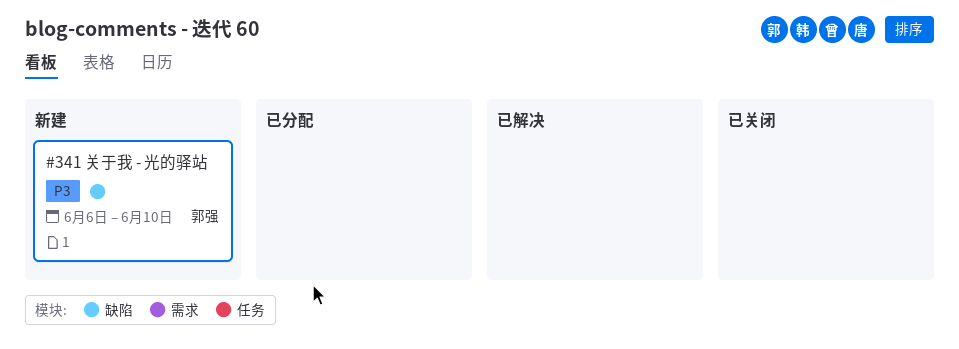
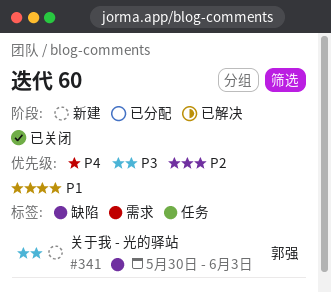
#341, start: Jun 6 -> May 30
#341, due: Jun 10 -> Jun 3

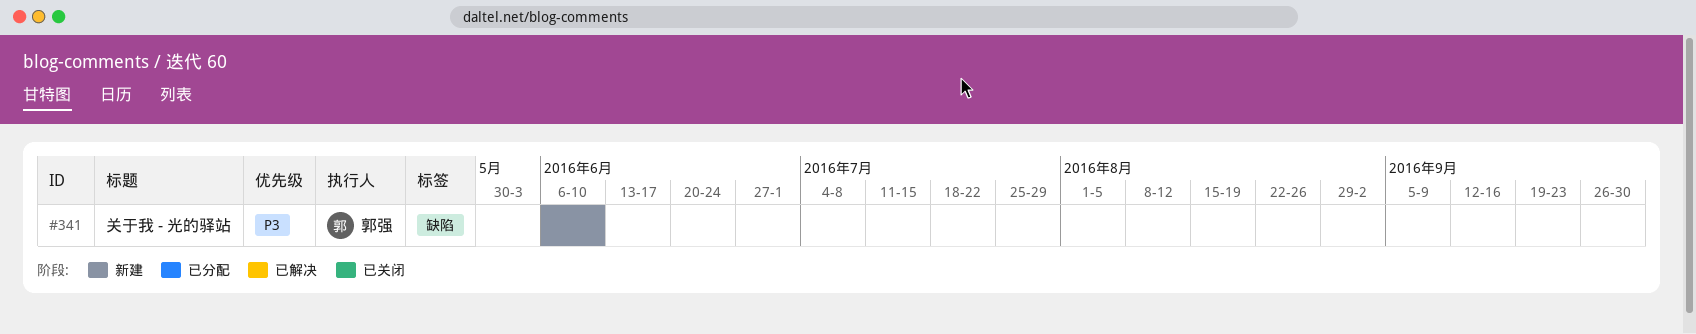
#341, start: May 30 -> Jun 6
#341, due: Jun 3 -> Jun 10

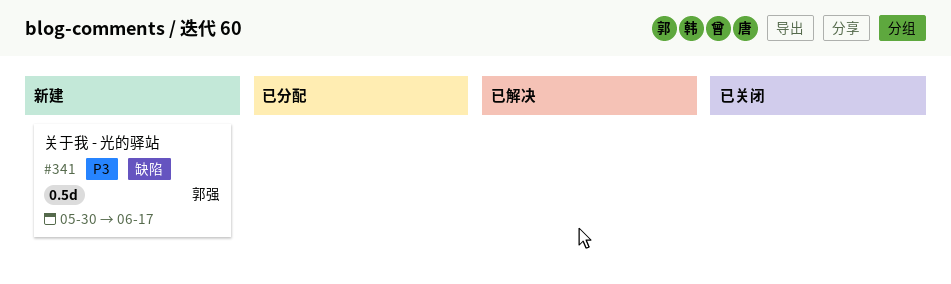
#341, start: Jun 6 -> May 30
#341, due: Jun 10 -> Jun 17

